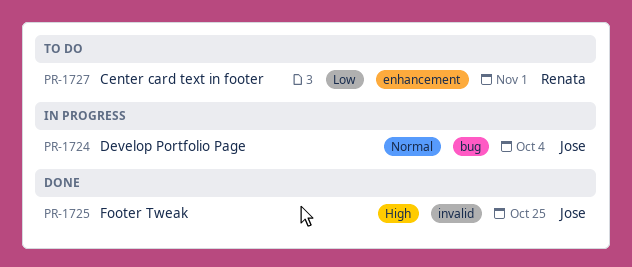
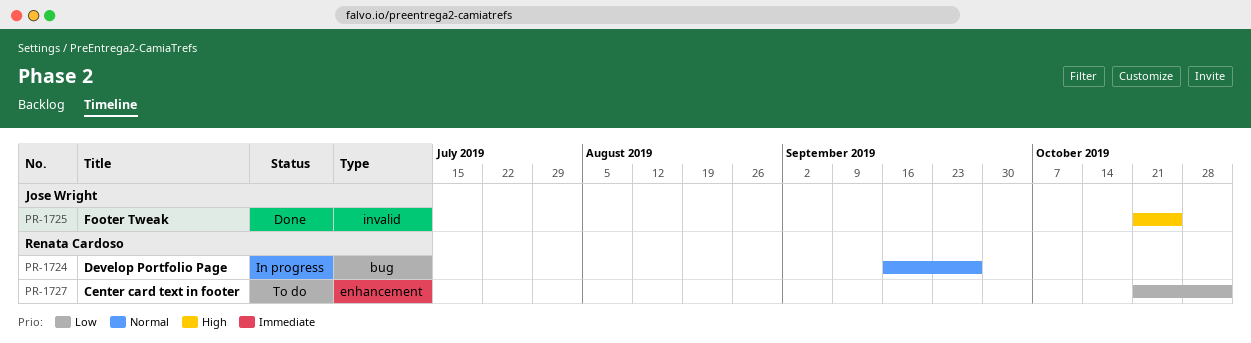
PR-1724, owner: Jose Wright -> Renata Cardoso
PR-1724, due: Oct 4 -> Sep 27

